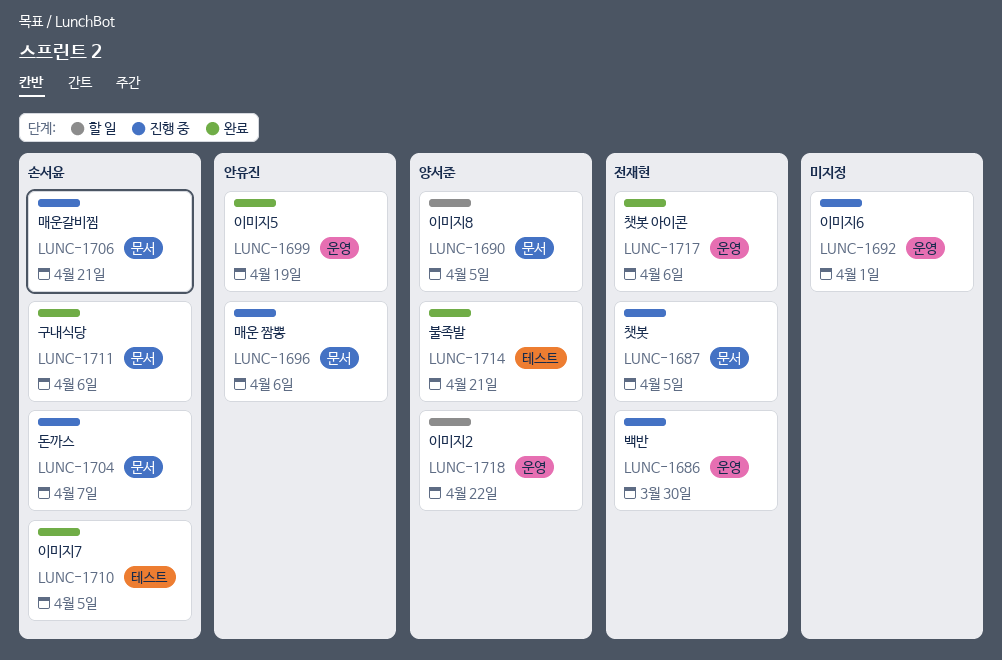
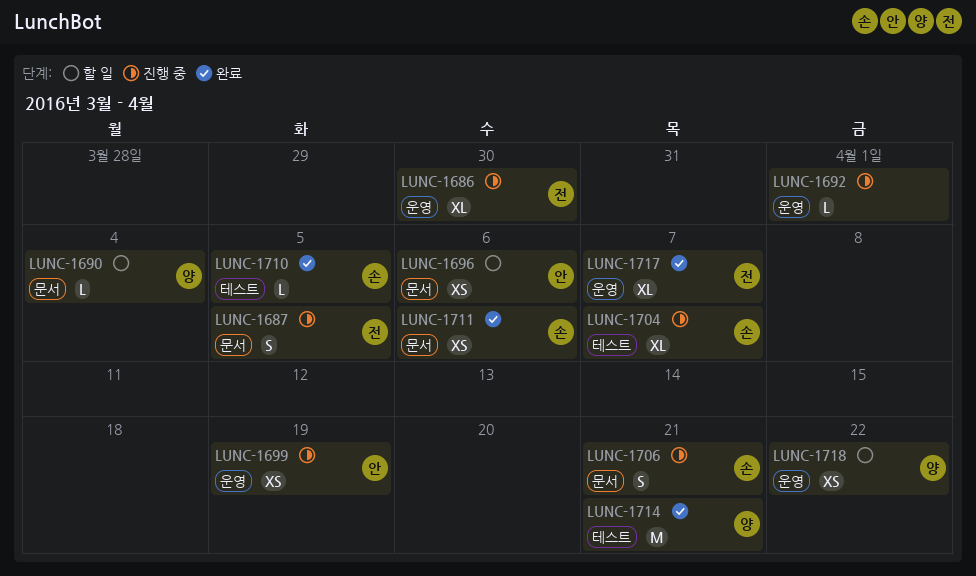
LUNC-1690, due: Apr 5 -> Apr 4
LUNC-1696, status: 진행 중 -> 할 일
LUNC-1699, status: 완료 -> 진행 중
LUNC-1704, label: 문서 -> 테스트
LUNC-1717, due: Apr 6 -> Apr 7

